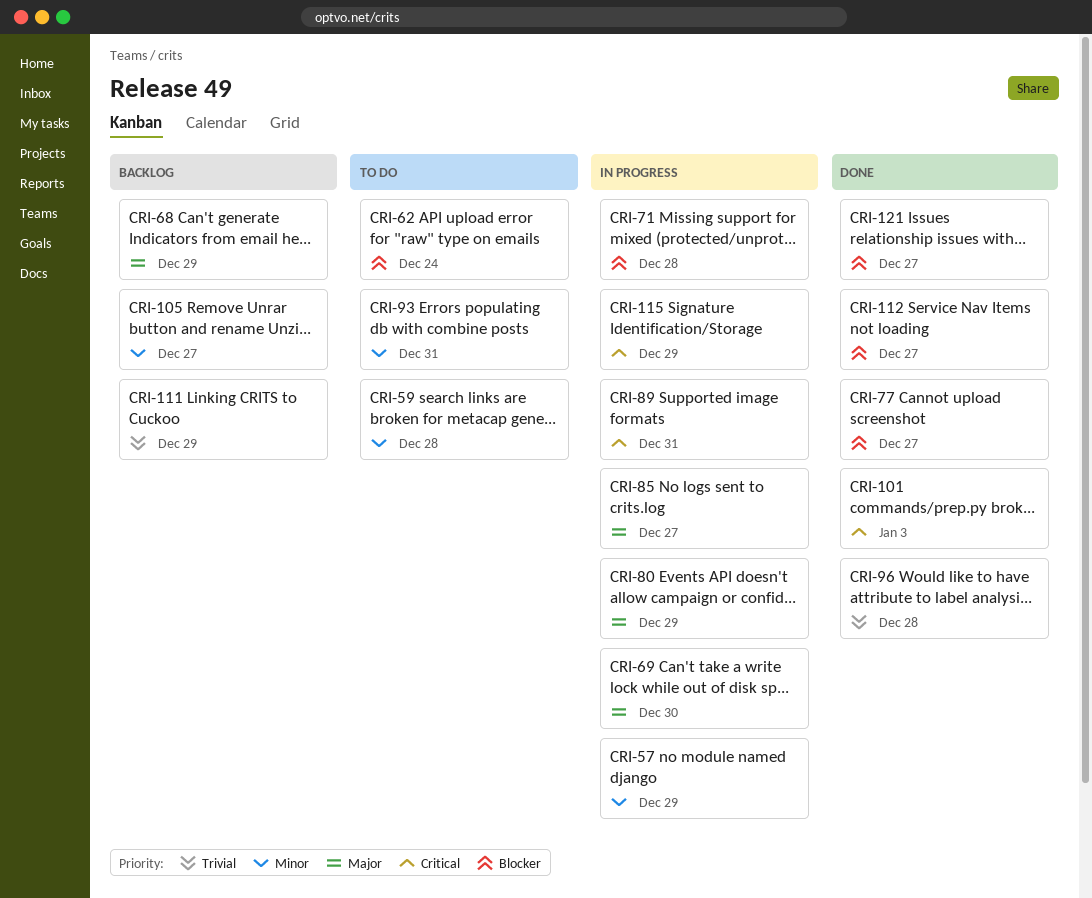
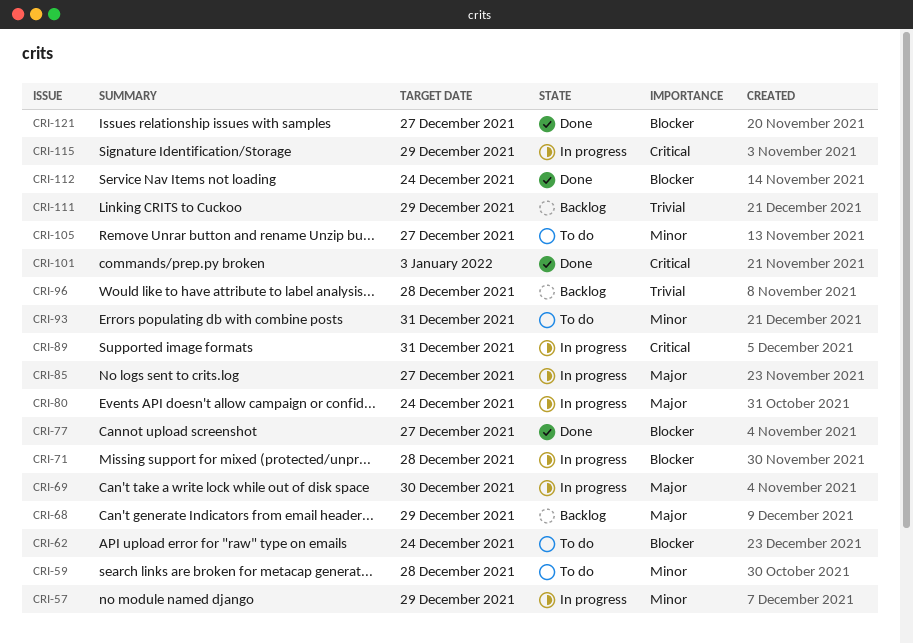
CRI-80, due: Dec 29 -> Dec 24
CRI-96, status: Done -> Backlog
CRI-105, status: Backlog -> To do
CRI-112, due: Dec 27 -> Dec 24

